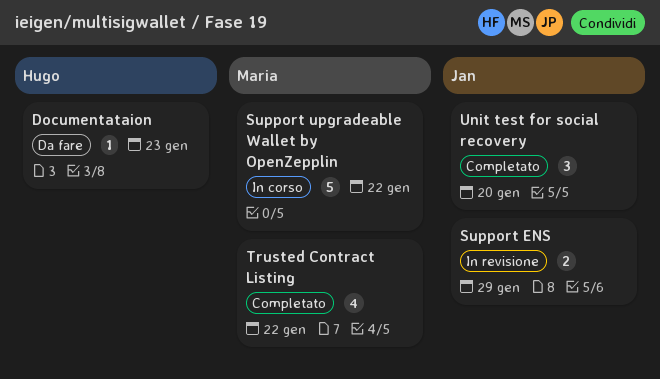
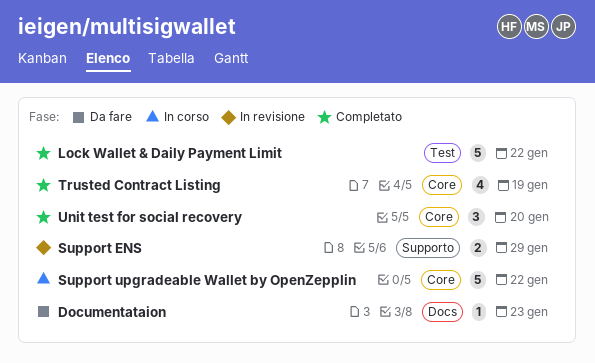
Lock Wallet & Daily Payment Limit: none -> present
Trusted Contract Listing, due: Jan 22 -> Jan 19

